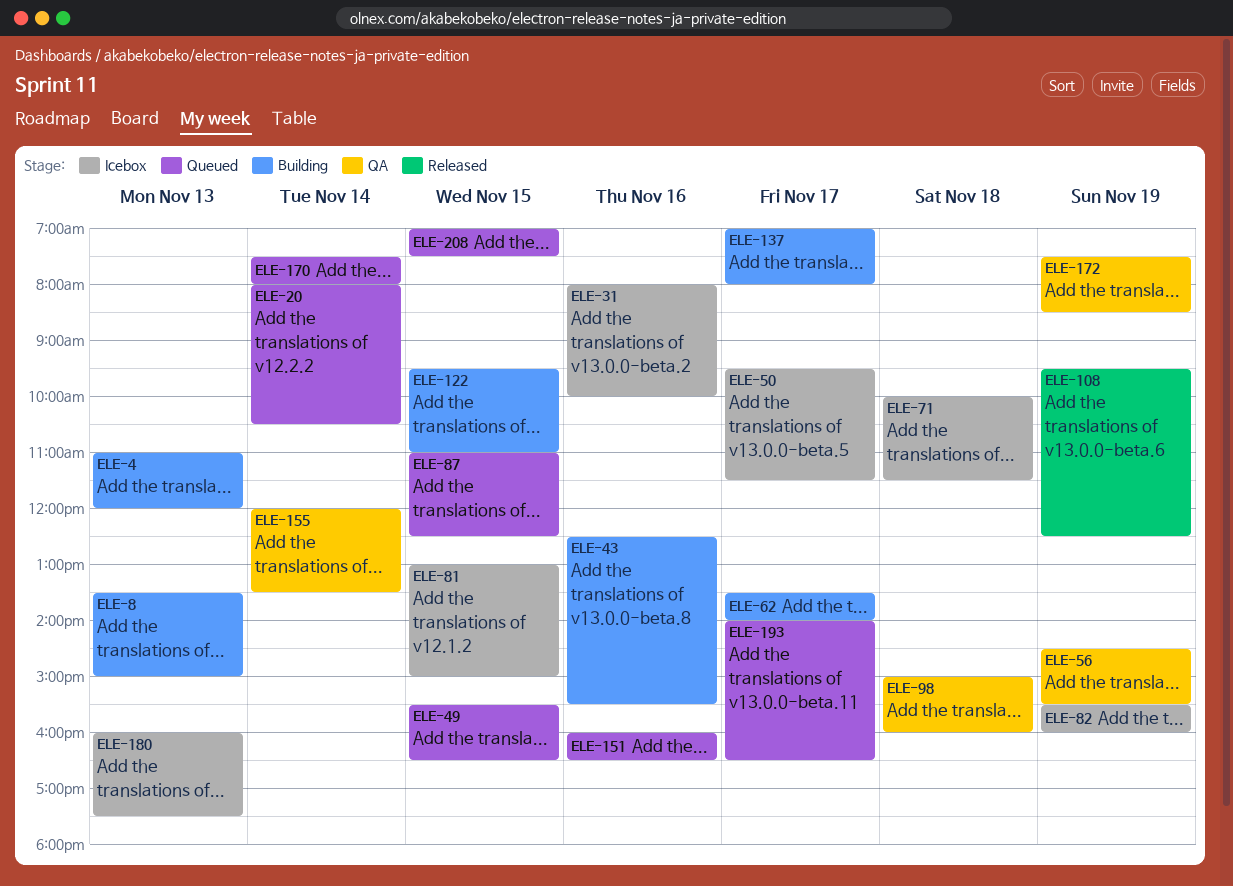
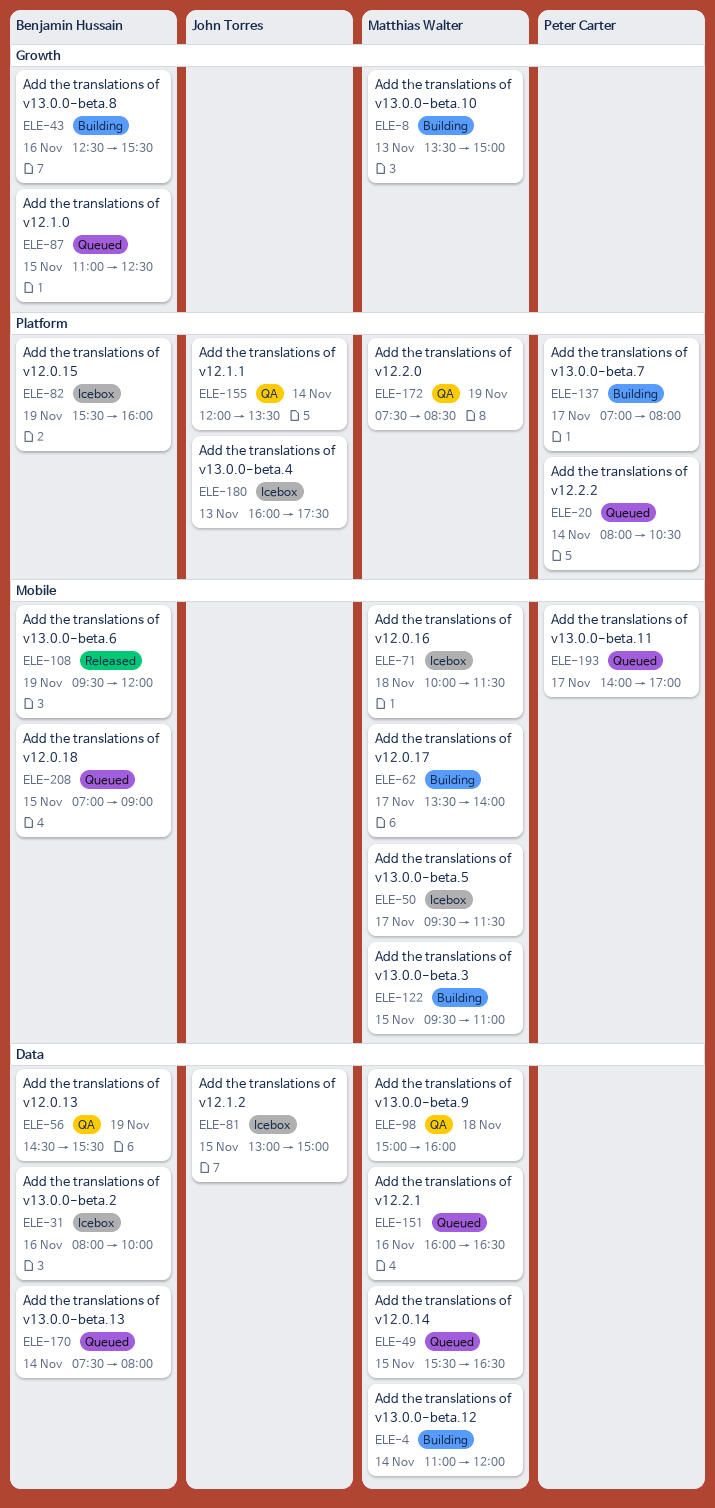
ELE-4, day: Nov 13 -> Nov 14
ELE-108, ends: 12:30 -> 12:00
ELE-193, ends: 16:30 -> 17:00
ELE-208, ends: 07:30 -> 09:00

